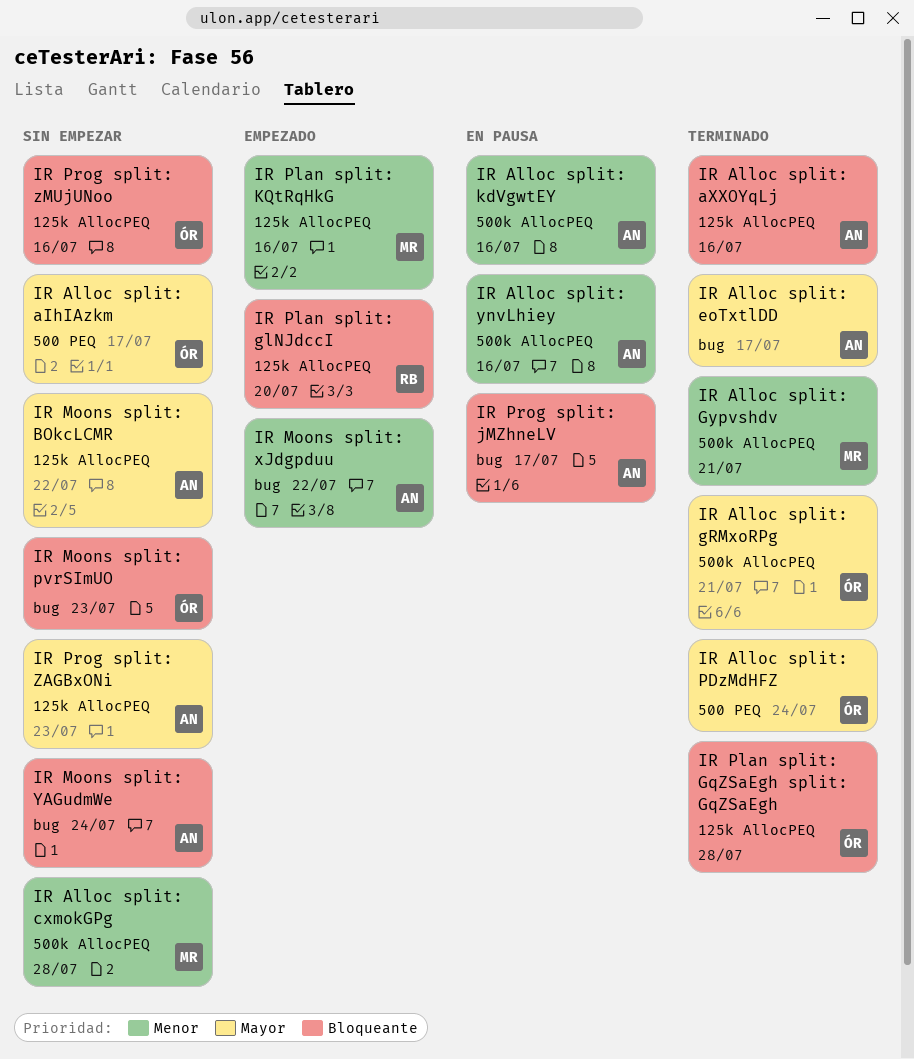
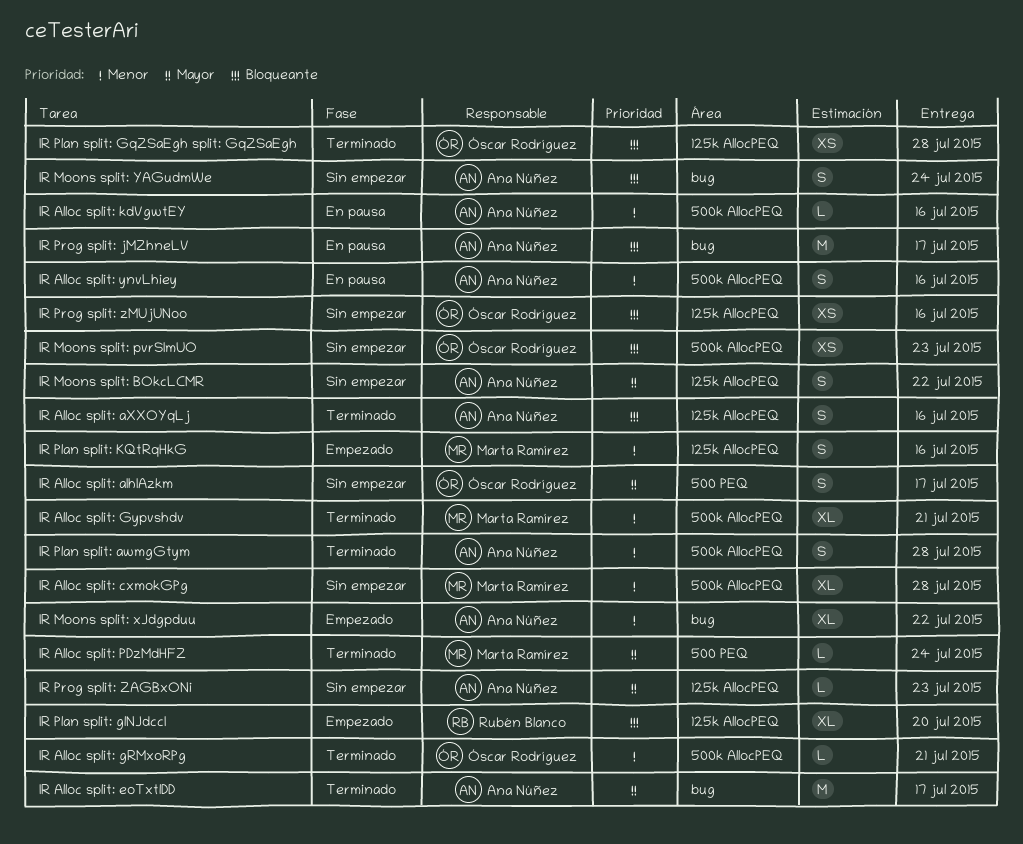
IR Alloc split: gRMxoRPg, priority: Mayor -> Menor
IR Alloc split: PDzMdHFZ, owner: Óscar Rodríguez -> Marta Ramírez
IR Moons split: pvrSImUO, label: bug -> 500k AllocPEQ
IR Plan split: awmgGtym: none -> present

